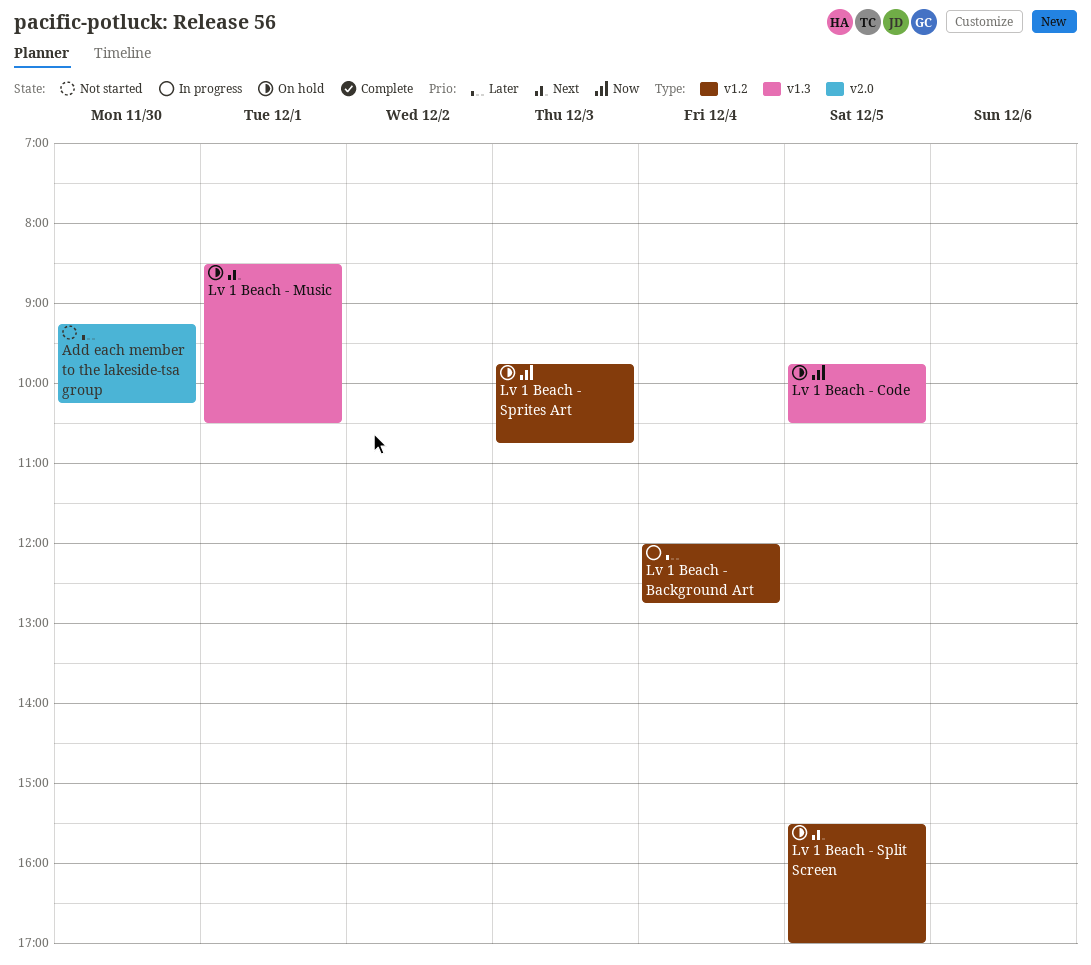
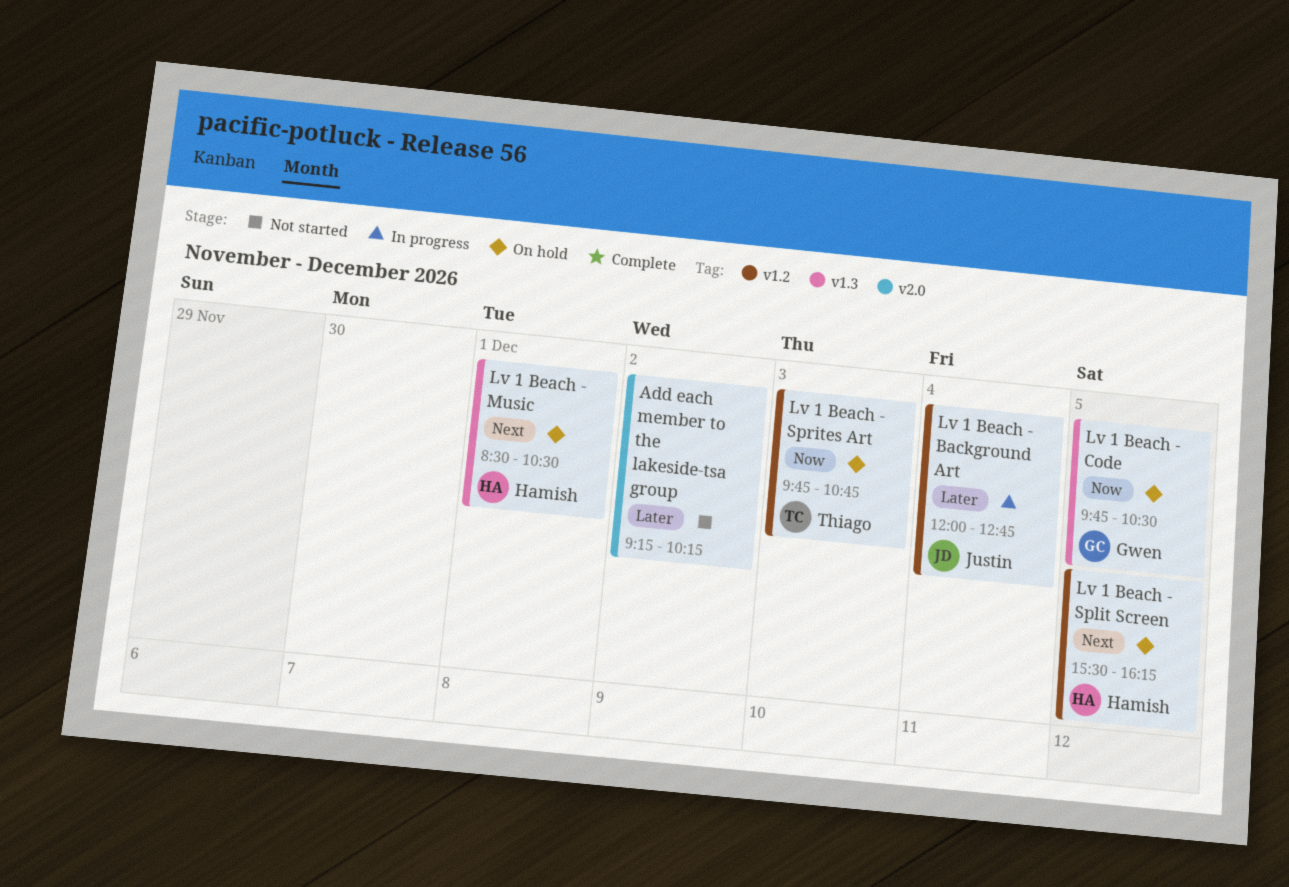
Add each member to the lakeside-tsa group, day: Nov 30 -> Dec 2
Lv 1 Beach - Split Screen, ends: 17:00 -> 16:15

